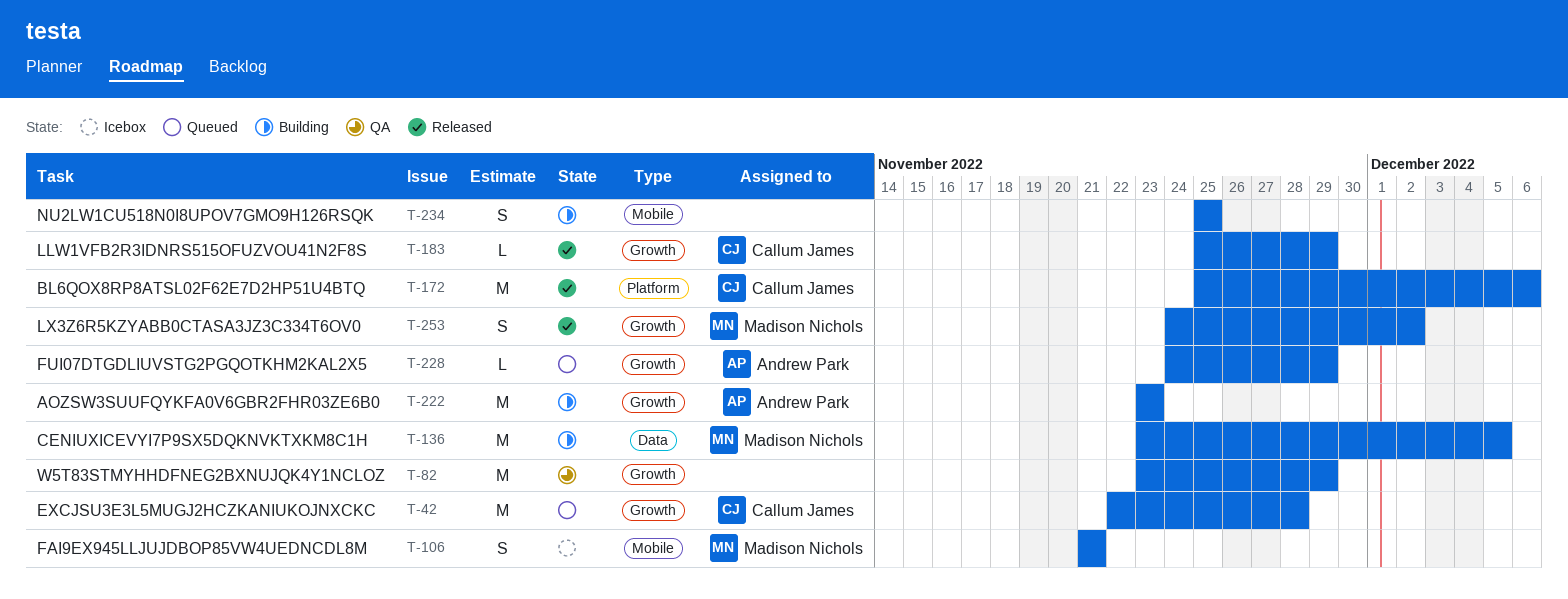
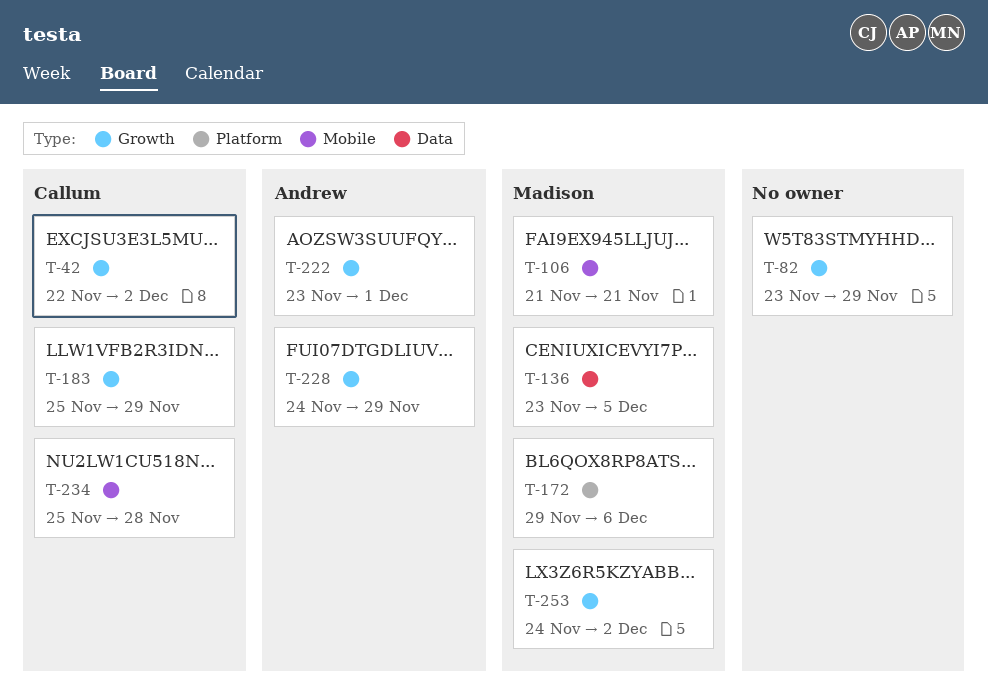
T-42, due: Nov 28 -> Dec 2
T-172, owner: Callum James -> Madison Nichols
T-172, start: Nov 25 -> Nov 29
T-222, due: Nov 23 -> Dec 1
T-234, owner: none -> Callum James
T-234, due: Nov 25 -> Nov 28

